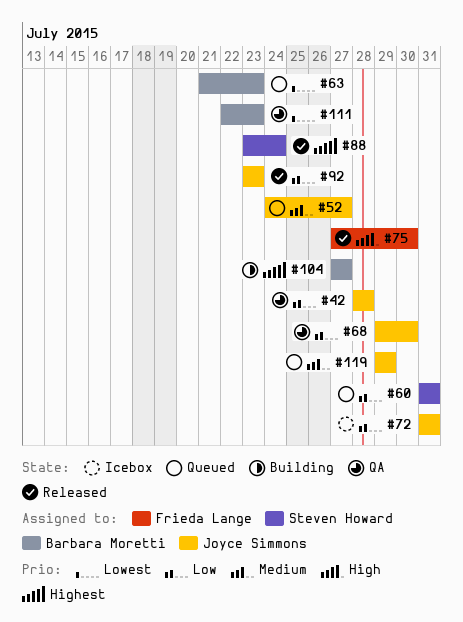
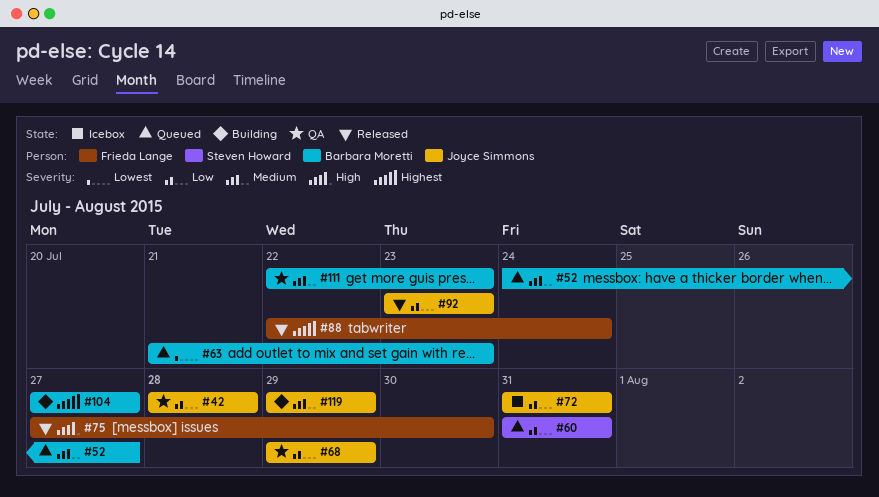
#52, owner: Joyce Simmons -> Barbara Moretti
#68, due: Jul 30 -> Jul 29
#88, owner: Steven Howard -> Frieda Lange
#88, start: Jul 23 -> Jul 22
#111, priority: Lowest -> Medium
#119, status: Queued -> Building

